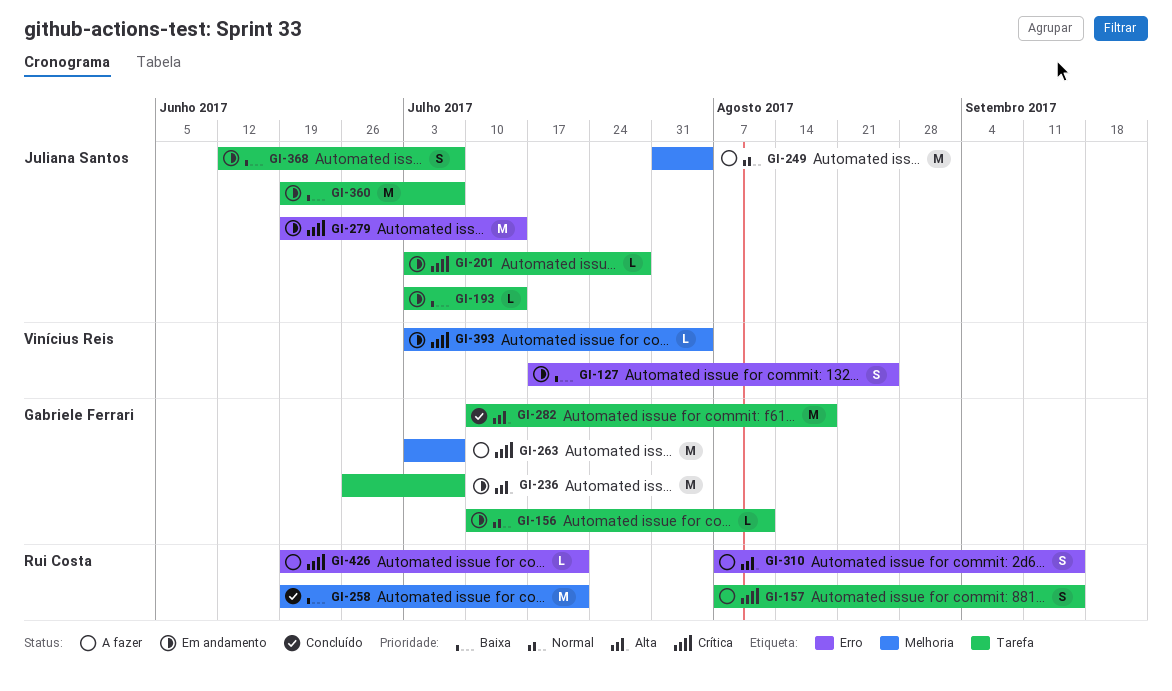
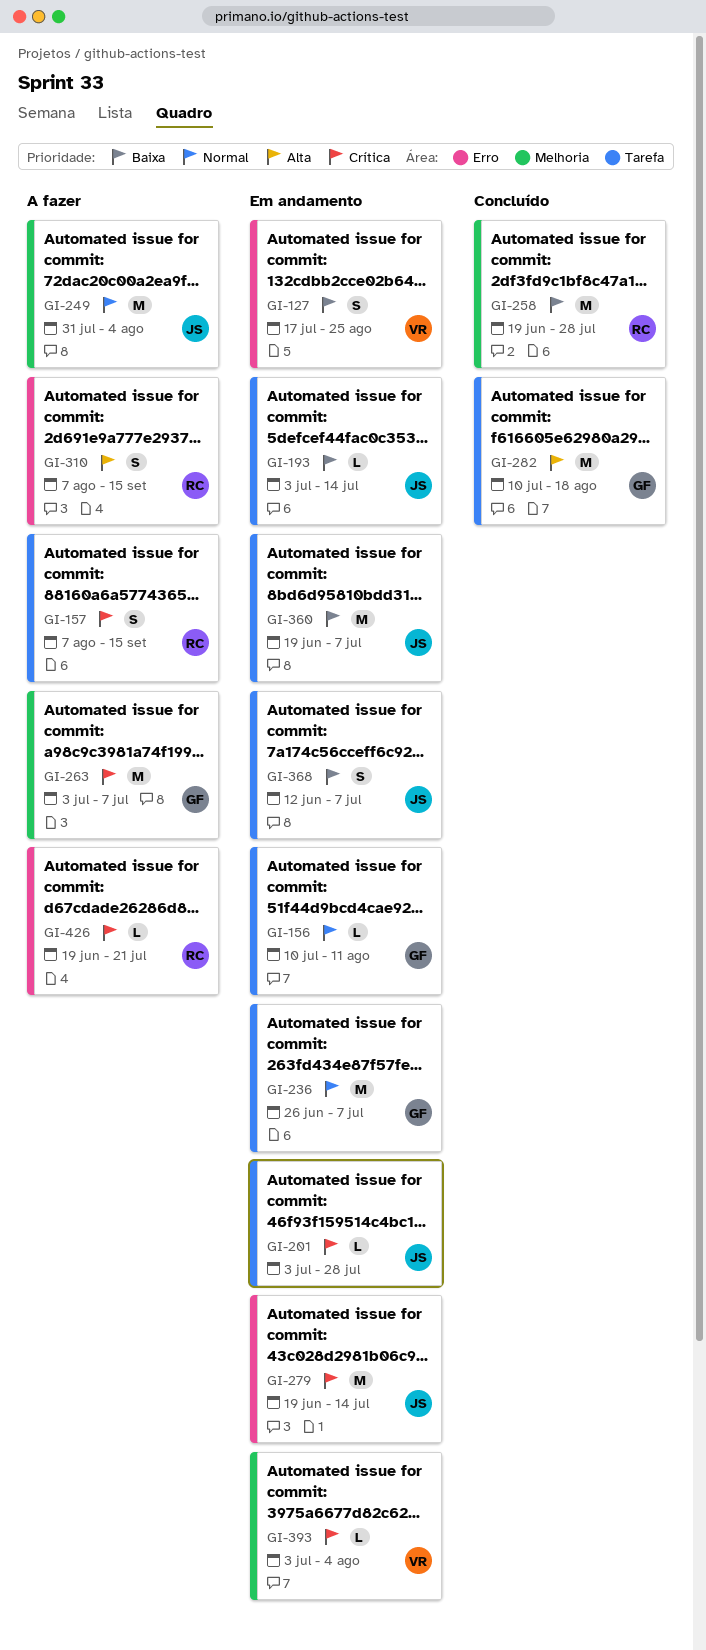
GI-236, priority: Alta -> Normal
GI-258, due: Jul 21 -> Jul 28

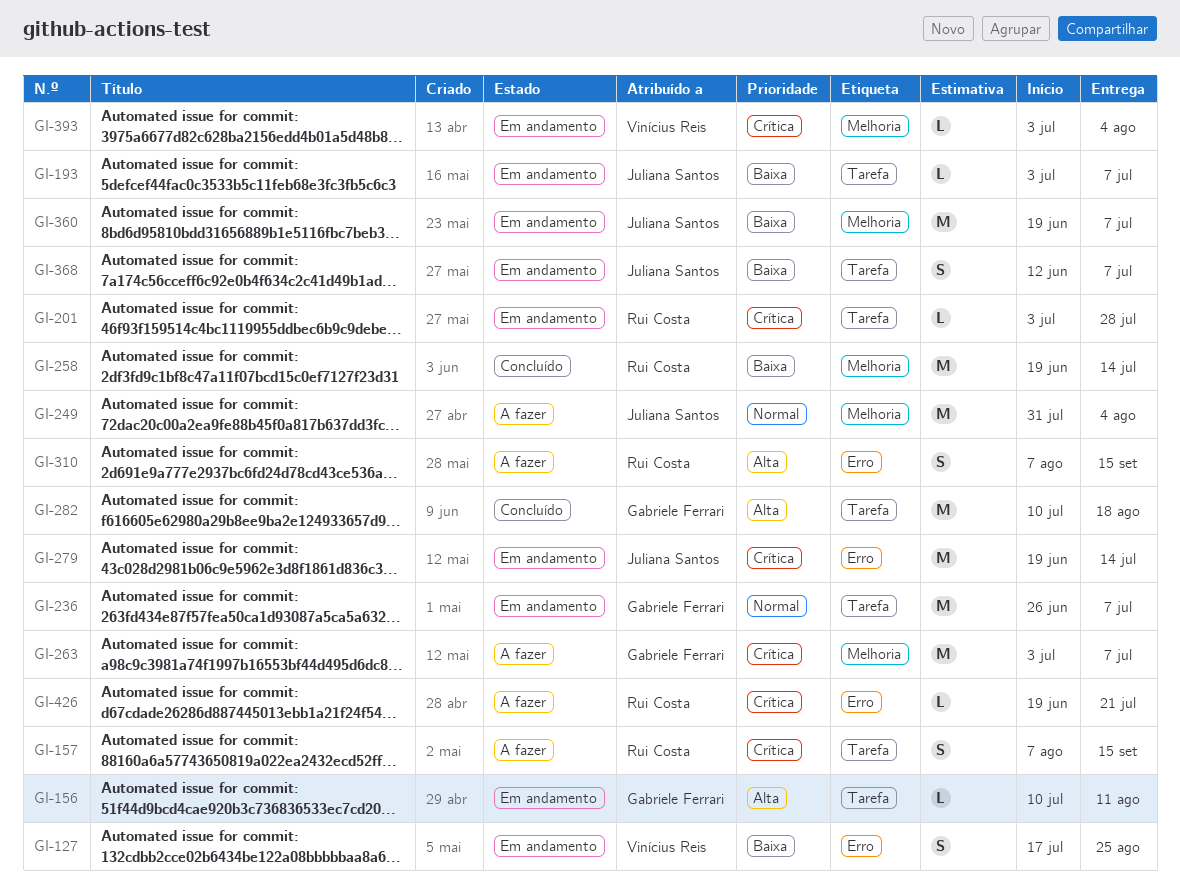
GI-156, priority: Normal -> Alta
GI-193, due: Jul 14 -> Jul 7
GI-201, owner: Juliana Santos -> Rui Costa
GI-258, due: Jul 28 -> Jul 14
GI-360, label: Tarefa -> Melhoria

